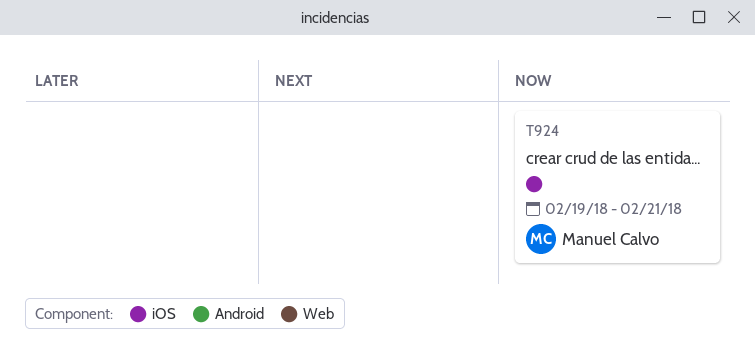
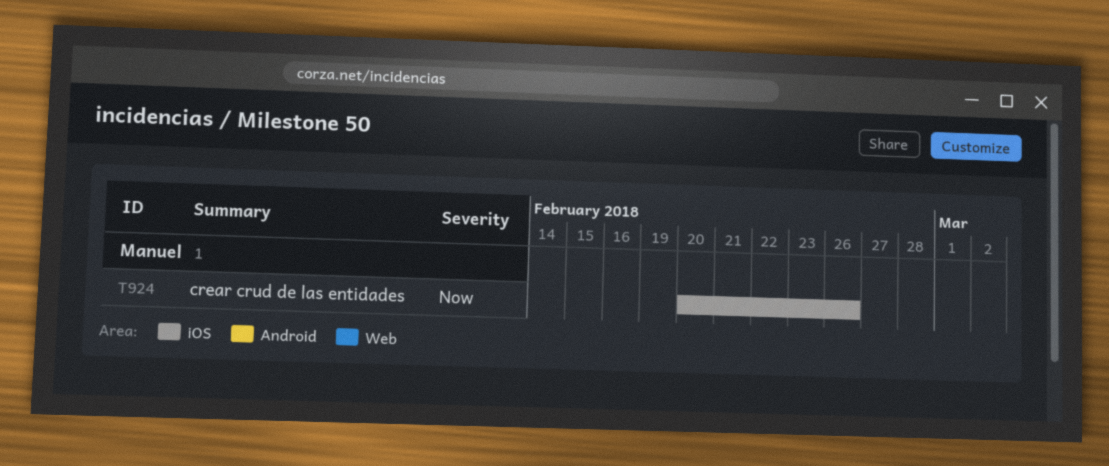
T924, start: Feb 19 -> Feb 20
T924, due: Feb 21 -> Feb 26

